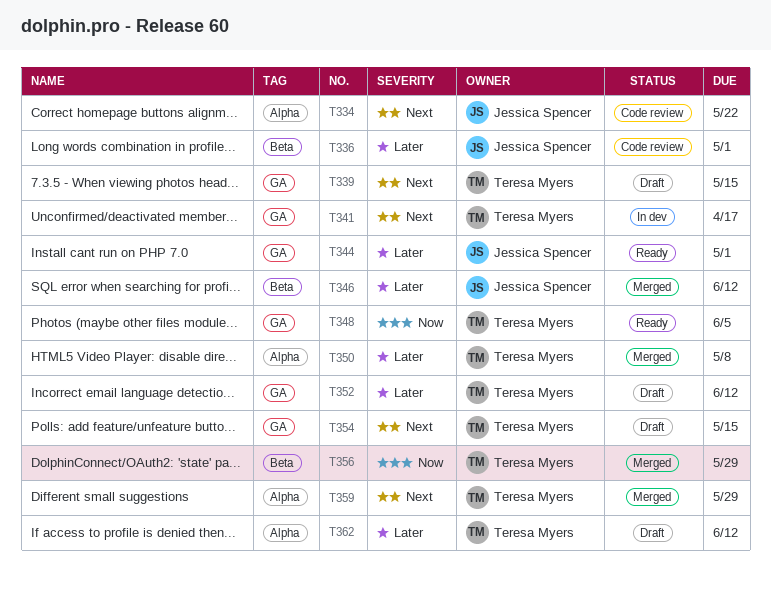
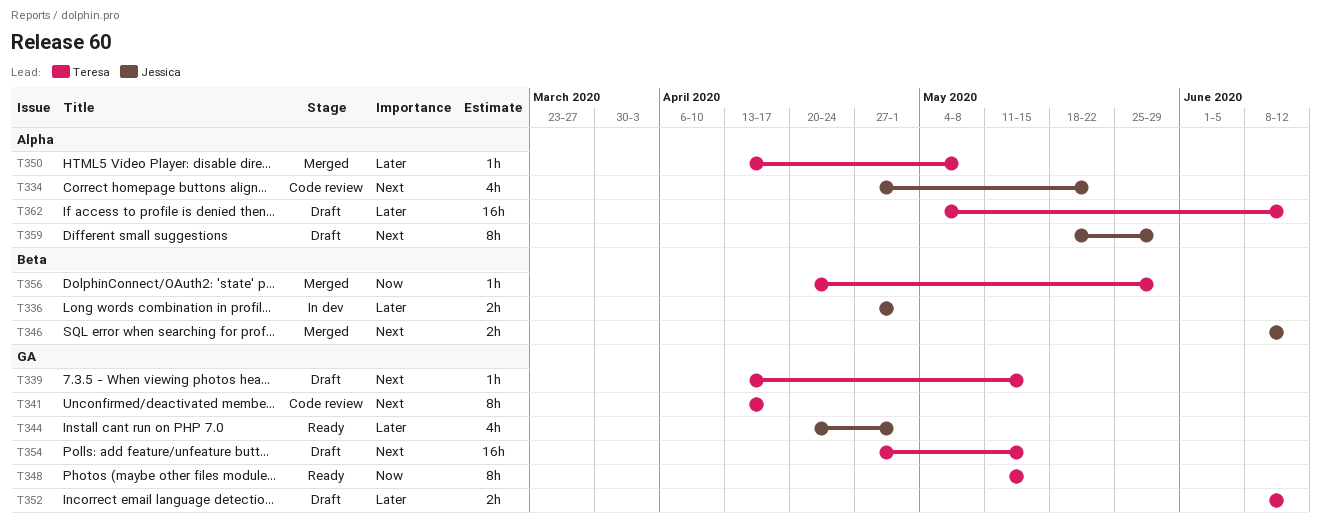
T336, status: Code review -> In dev
T341, status: In dev -> Code review
T346, priority: Later -> Next
T348, due: Jun 5 -> May 15
T359, status: Merged -> Draft
T359, owner: Teresa Myers -> Jessica Spencer

